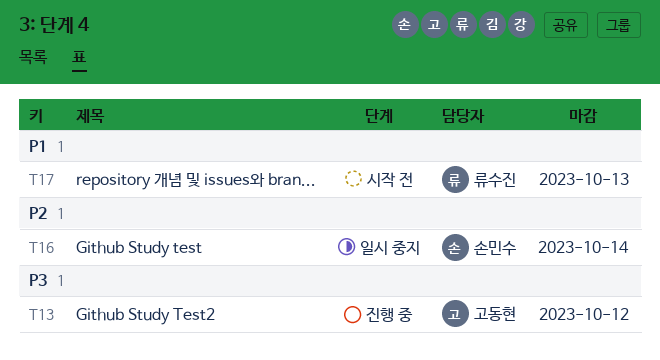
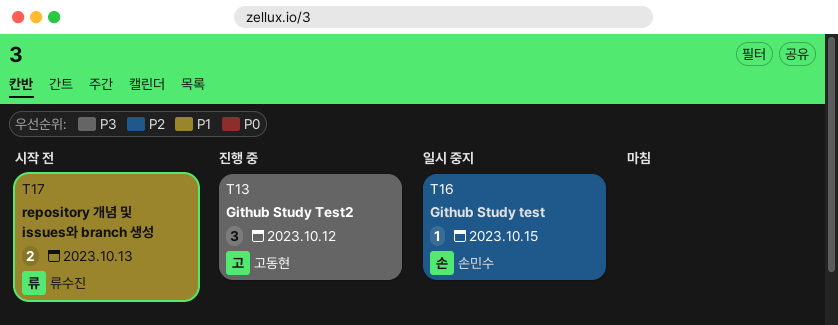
T16, due: Oct 14 -> Oct 15

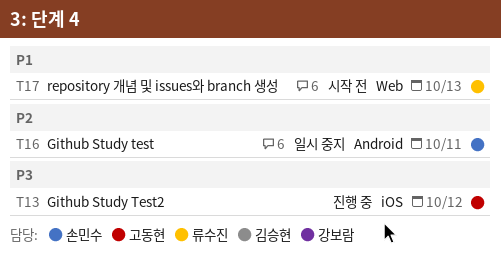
T16, due: Oct 15 -> Oct 11

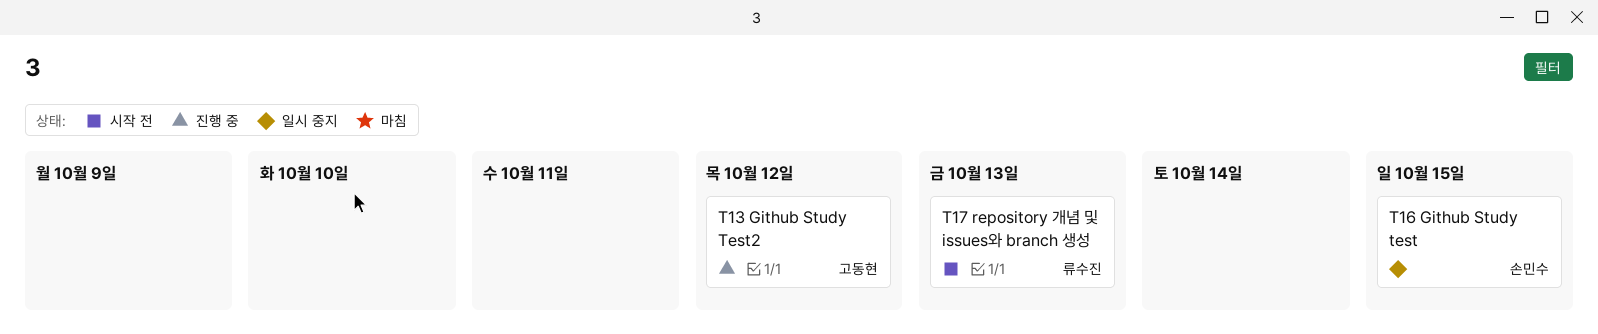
T16, due: Oct 11 -> Oct 15

